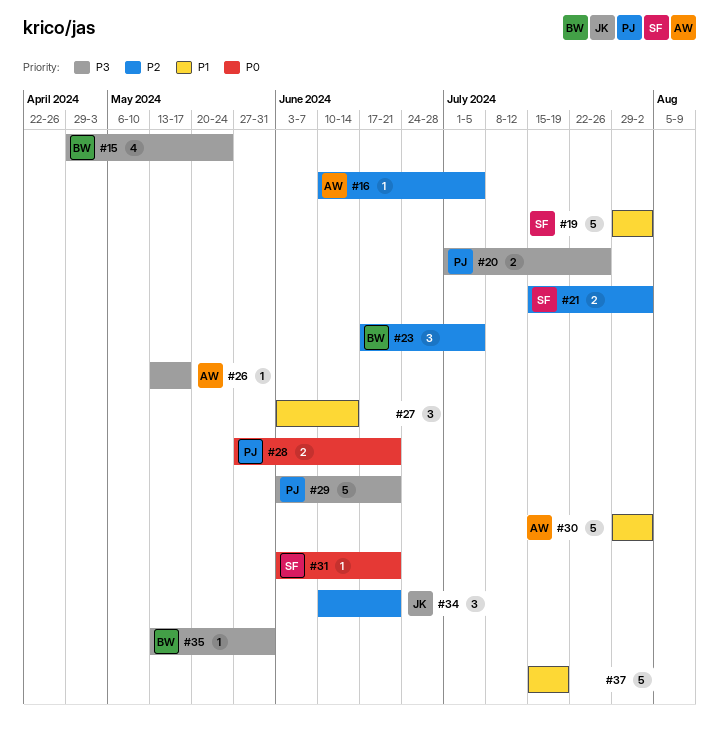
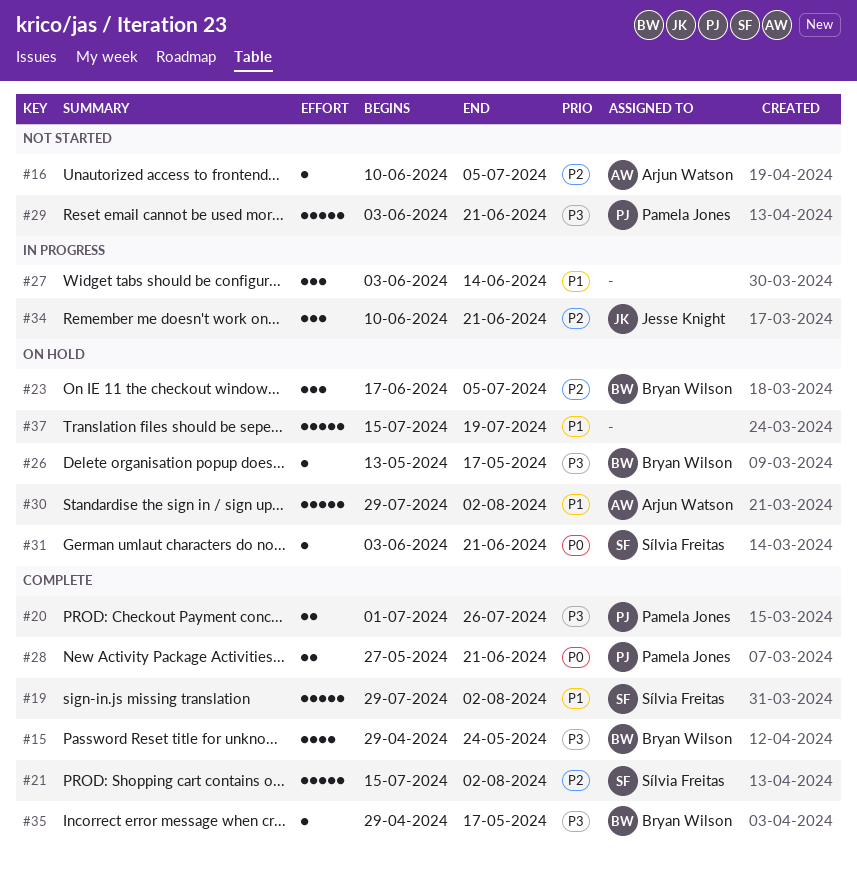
#21, estimate: 2 -> 5
#26, owner: Arjun Watson -> Bryan Wilson
#35, start: May 13 -> Apr 29
#35, due: May 31 -> May 17

